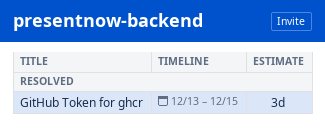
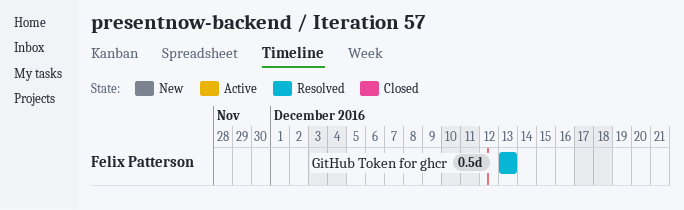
GitHub Token for ghcr, estimate: 3d -> 0.5d
GitHub Token for ghcr, due: Dec 15 -> Dec 13

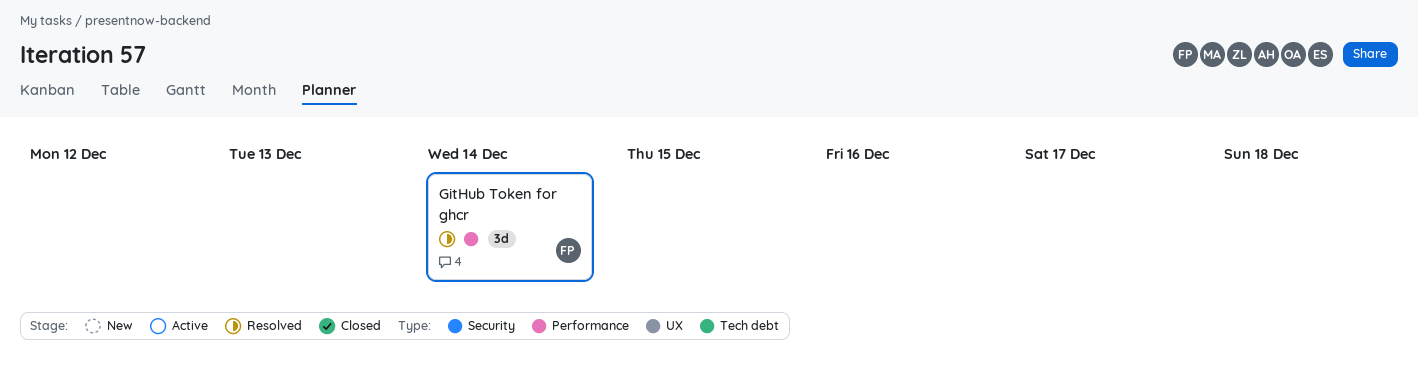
GitHub Token for ghcr, estimate: 0.5d -> 3d
GitHub Token for ghcr, due: Dec 13 -> Dec 14

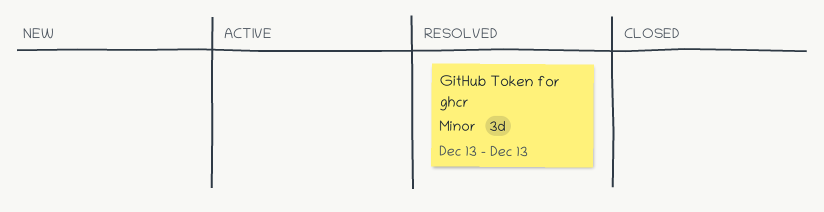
GitHub Token for ghcr, due: Dec 14 -> Dec 13

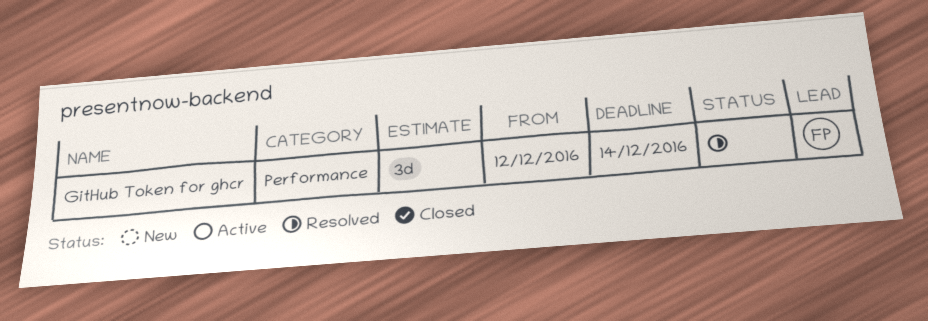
GitHub Token for ghcr, start: Dec 13 -> Dec 12
GitHub Token for ghcr, due: Dec 13 -> Dec 14

